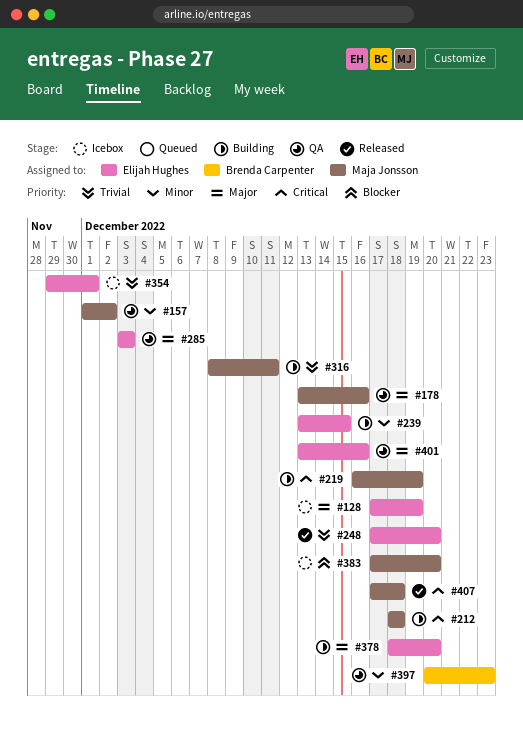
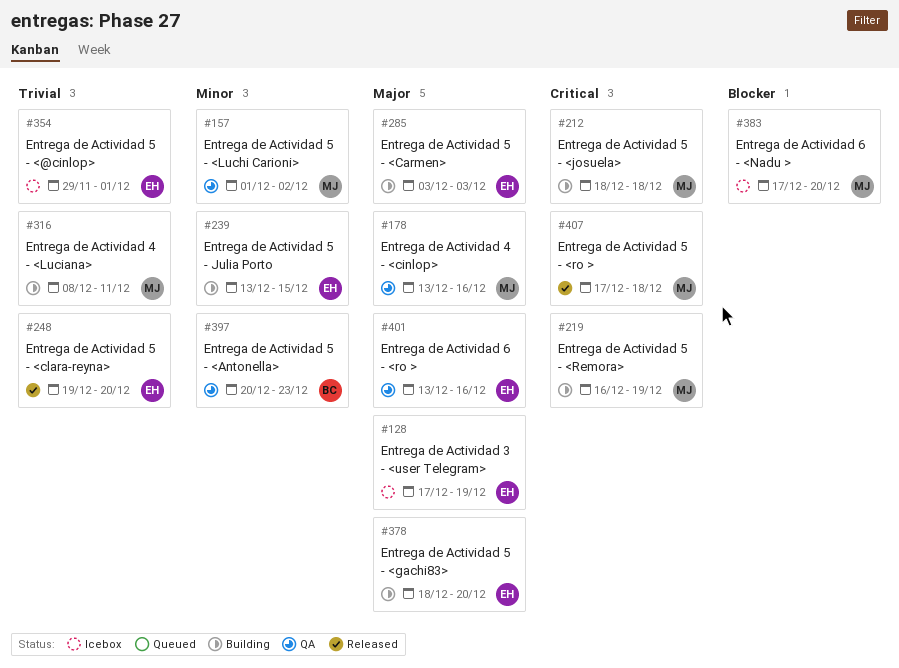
#248, start: Dec 17 -> Dec 19
#285, status: QA -> Building

